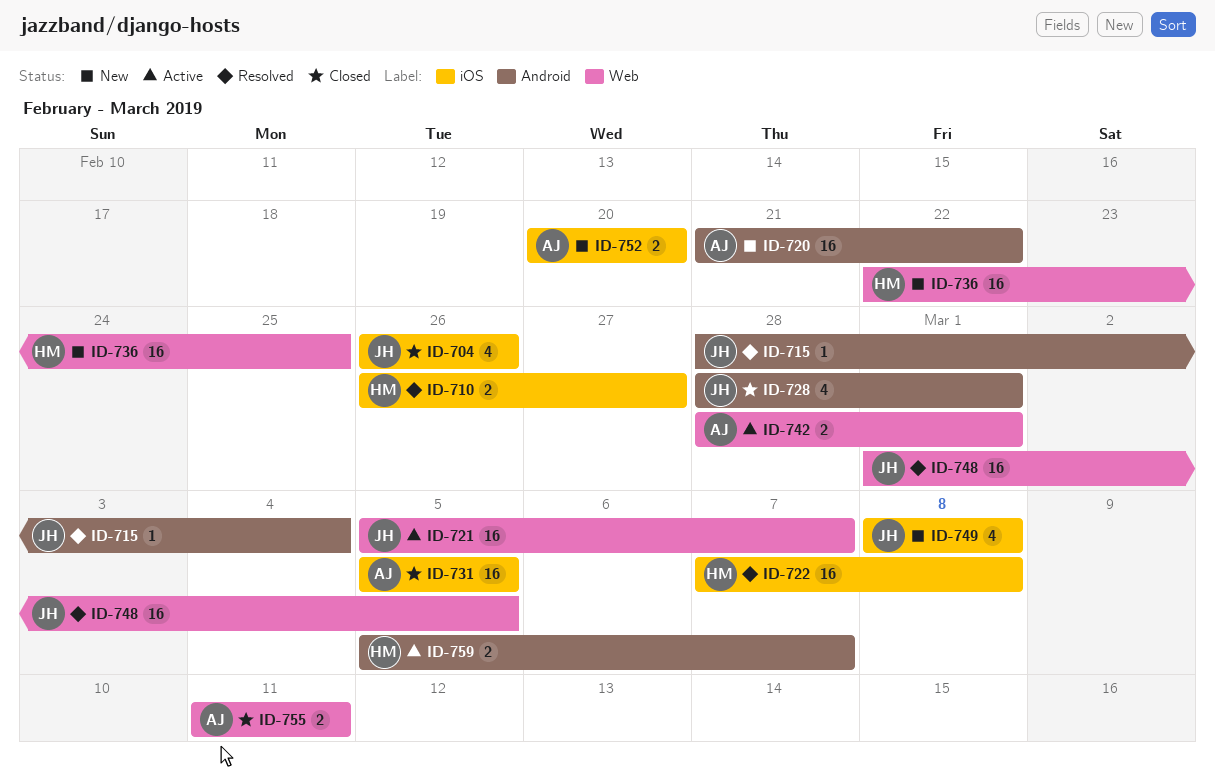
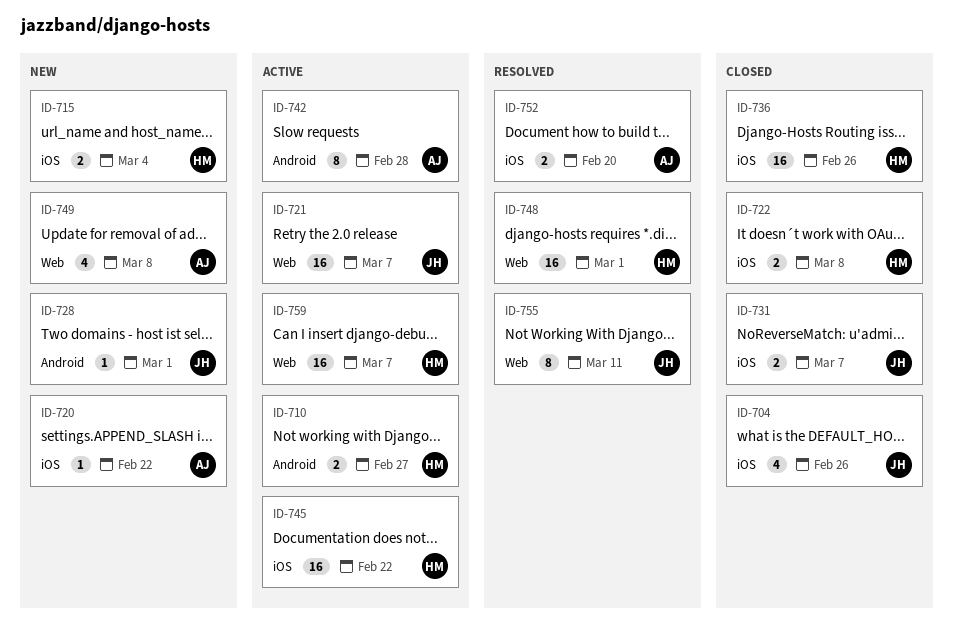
ID-710, status: Resolved -> Active
ID-710, label: iOS -> Android
ID-715, status: Resolved -> New
ID-715, owner: JH -> HM
ID-715, label: Android -> iOS
ID-715, estimate: 1 -> 2
ID-720, label: Android -> iOS
ID-720, estimate: 16 -> 1
ID-722, status: Resolved -> Closed
ID-722, estimate: 16 -> 2
ID-728, status: Closed -> New
ID-728, estimate: 4 -> 1
ID-731, owner: AJ -> JH
ID-731, estimate: 16 -> 2
ID-731, due: Mar 5 -> Mar 7
ID-736, status: New -> Closed
ID-736, label: Web -> iOS
ID-736, due: Feb 25 -> Feb 26
ID-742, label: Web -> Android
ID-742, estimate: 2 -> 8
ID-742, due: Mar 1 -> Feb 28
ID-745: none -> present
ID-748, owner: JH -> HM
ID-748, due: Mar 5 -> Mar 1
ID-749, owner: JH -> AJ
ID-749, label: iOS -> Web
ID-752, status: New -> Resolved
ID-755, status: Closed -> Resolved
ID-755, owner: AJ -> JH
ID-755, estimate: 2 -> 8
ID-759, label: Android -> Web
ID-759, estimate: 2 -> 16

